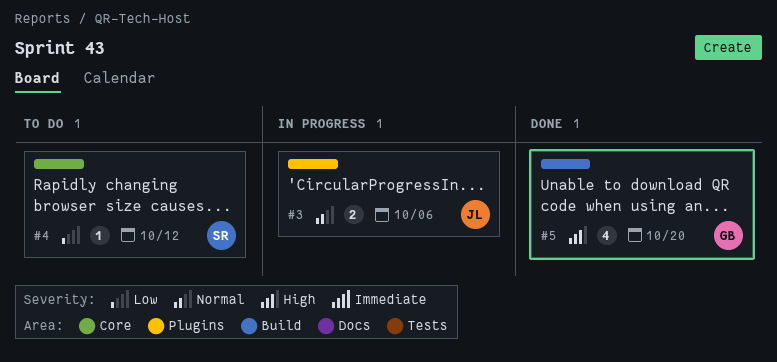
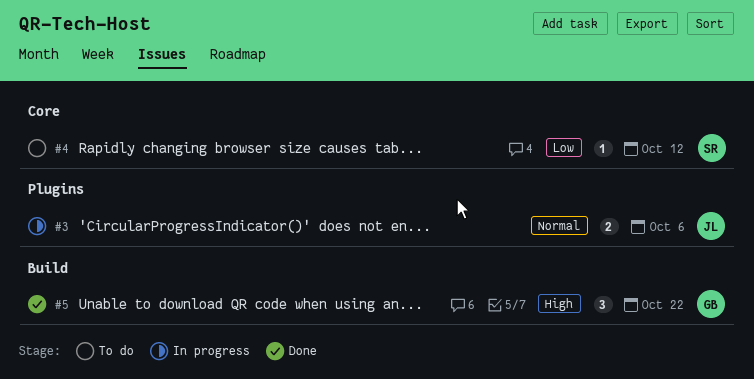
#5, estimate: 4 -> 3
#5, due: Oct 20 -> Oct 22

